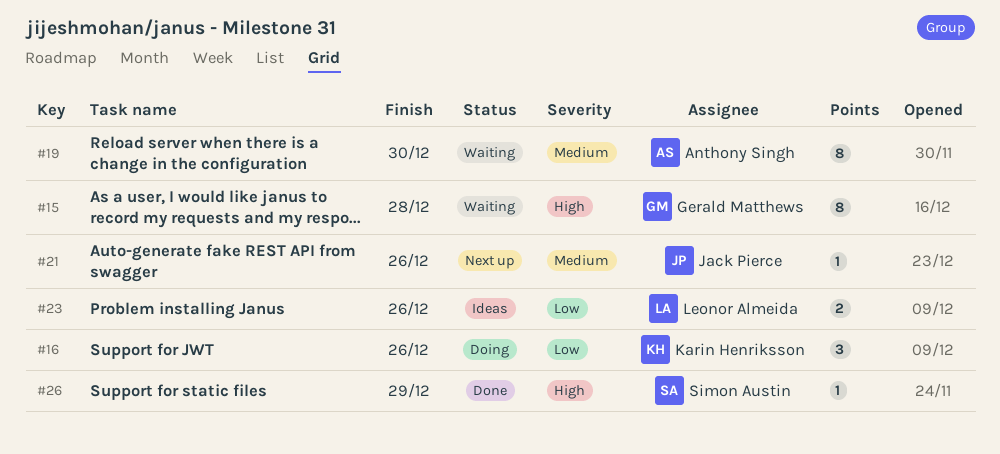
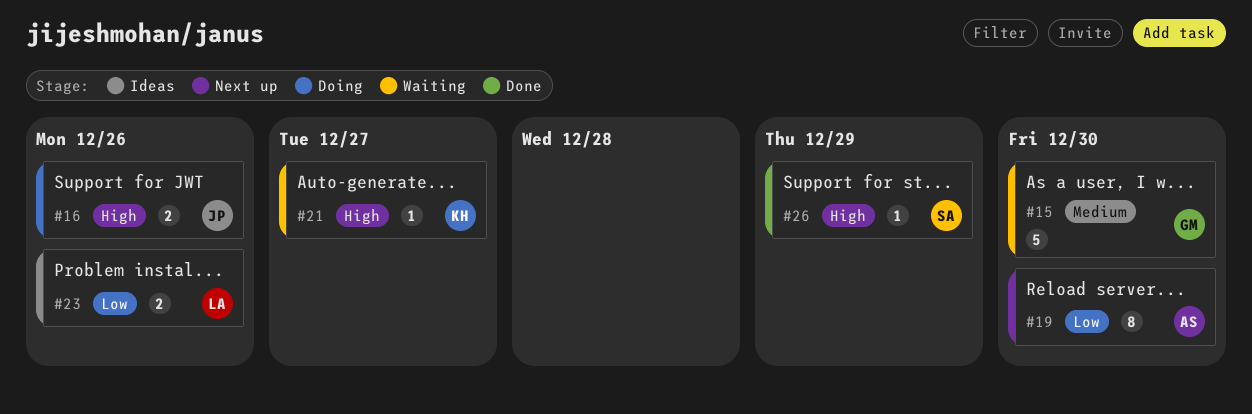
#15, priority: High -> Medium
#15, estimate: 8 -> 5
#15, due: Dec 28 -> Dec 30
#16, owner: Karin Henriksson -> Jack Pierce
#16, priority: Low -> High
#16, estimate: 3 -> 2
#19, status: Waiting -> Next up
#19, priority: Medium -> Low
#21, status: Next up -> Waiting
#21, owner: Jack Pierce -> Karin Henriksson
#21, priority: Medium -> High
#21, due: Dec 26 -> Dec 27

